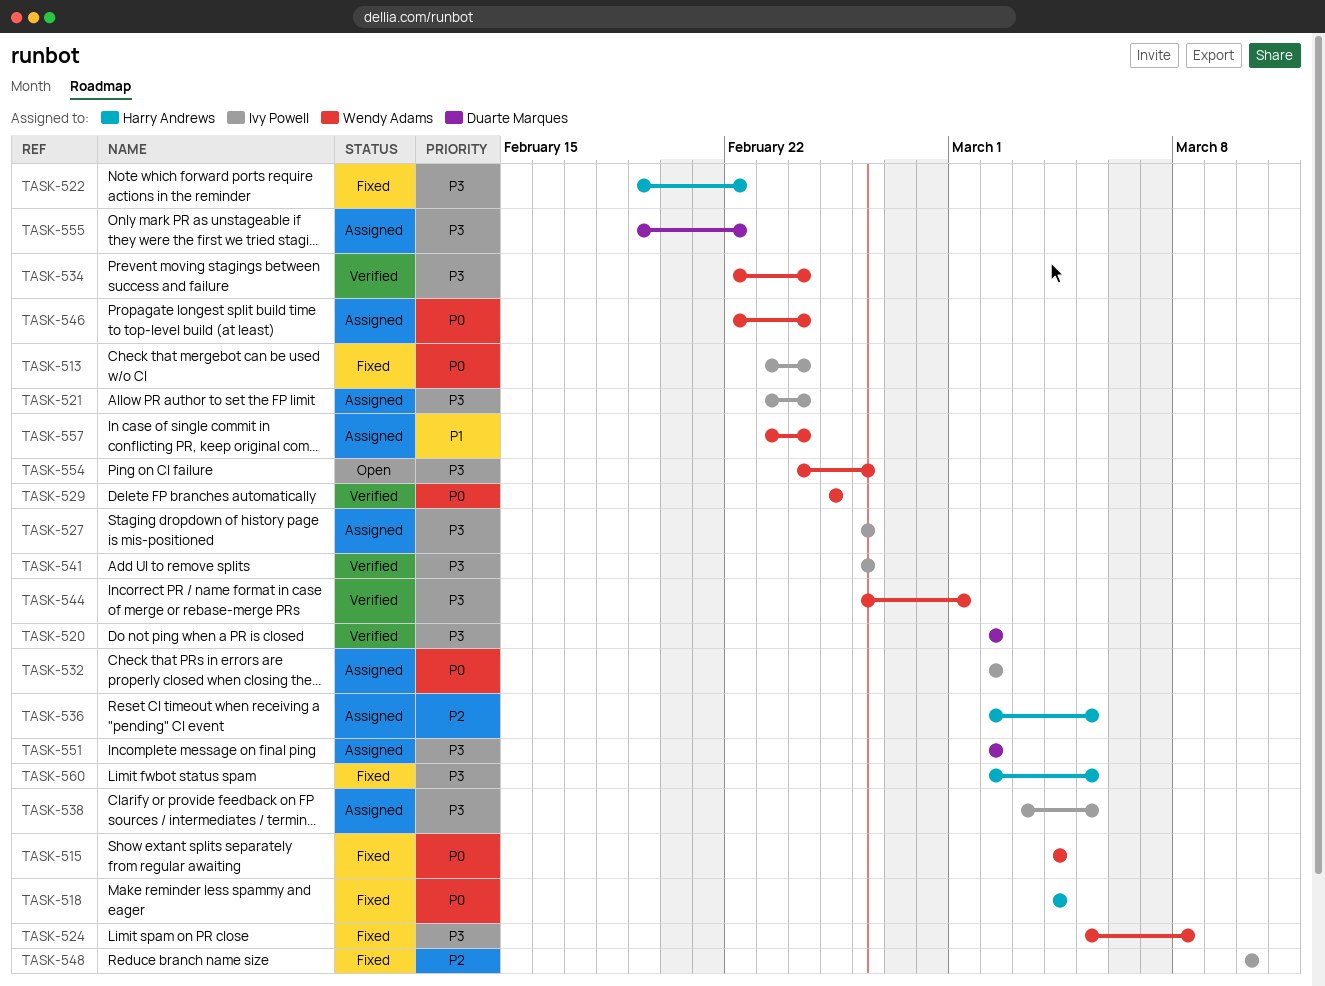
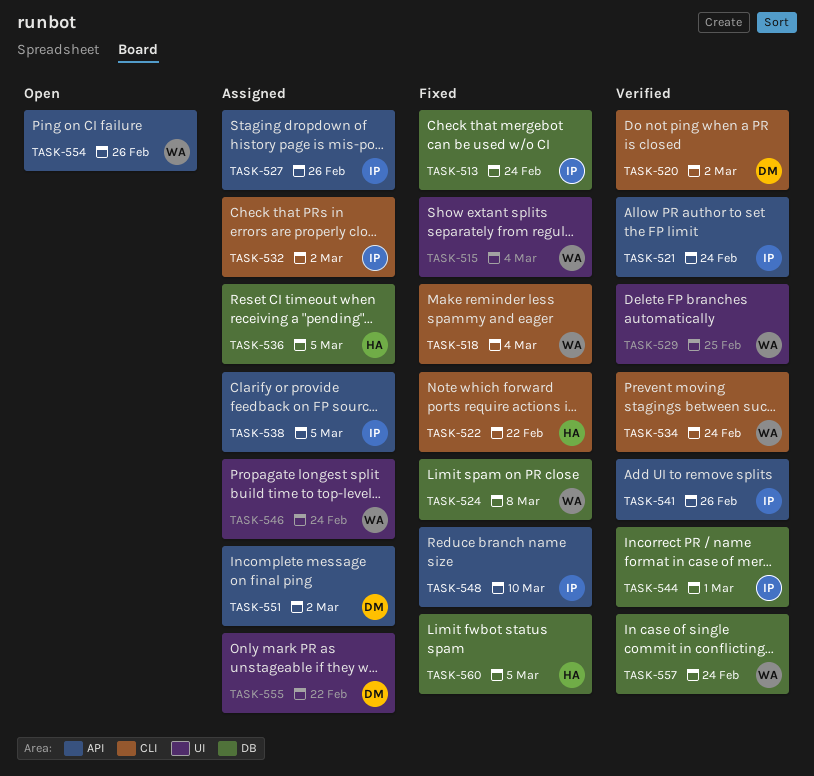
TASK-518, owner: Harry Andrews -> Wendy Adams
TASK-521, status: Assigned -> Verified
TASK-544, owner: Wendy Adams -> Ivy Powell
TASK-557, status: Assigned -> Verified

